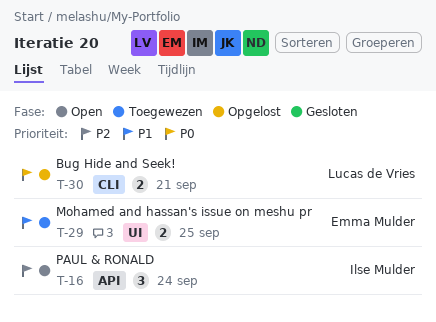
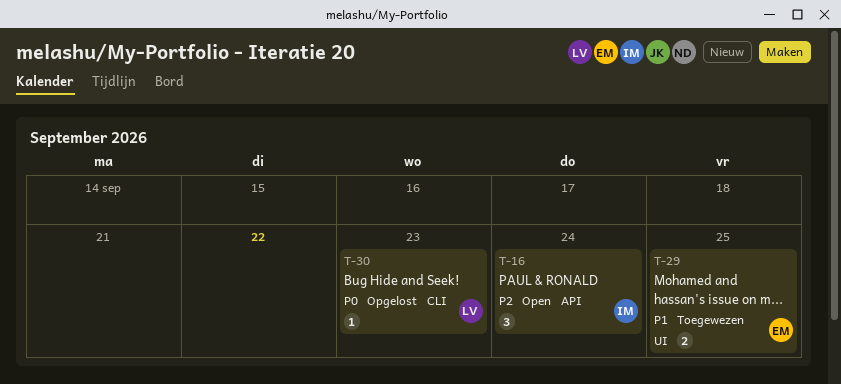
T-30, estimate: 2 -> 1
T-30, due: Sep 21 -> Sep 23

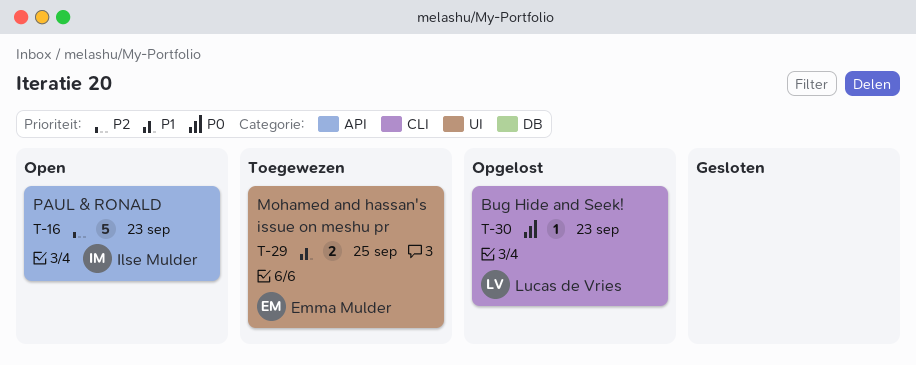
T-16, estimate: 3 -> 5
T-16, due: Sep 24 -> Sep 23

